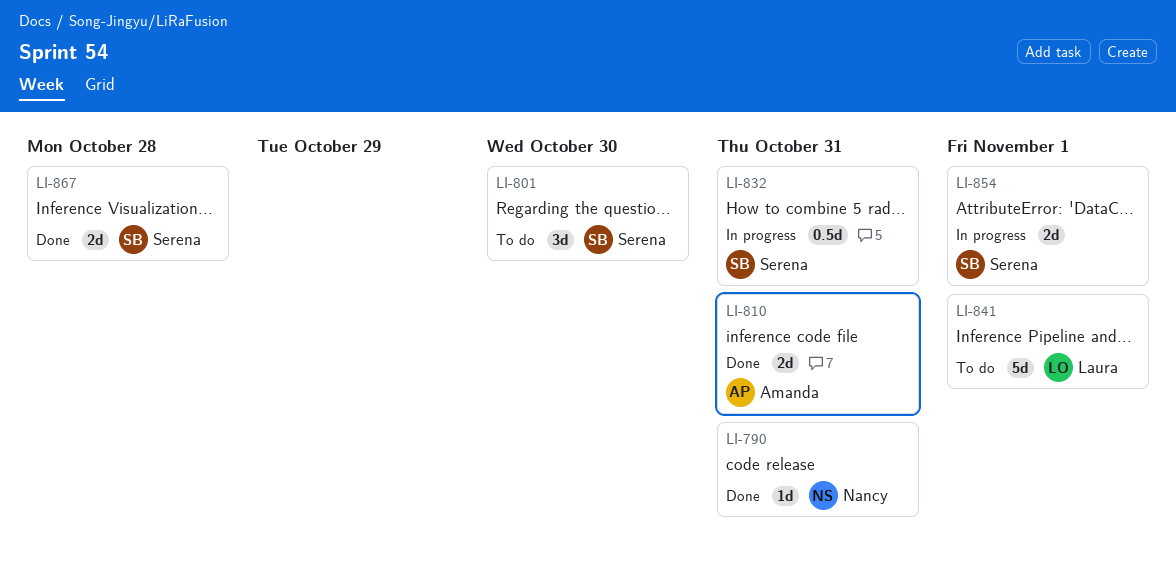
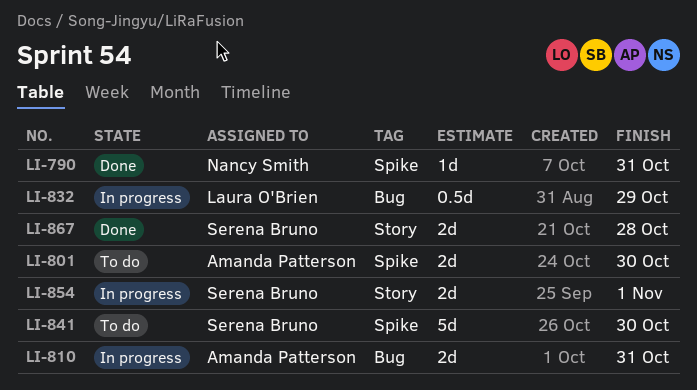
LI-801, owner: Serena Bruno -> Amanda Patterson
LI-801, estimate: 3d -> 2d
LI-810, status: Done -> In progress
LI-832, owner: Serena Bruno -> Laura O'Brien
LI-832, due: Oct 31 -> Oct 29
LI-841, owner: Laura O'Brien -> Serena Bruno
LI-841, due: Nov 1 -> Oct 30

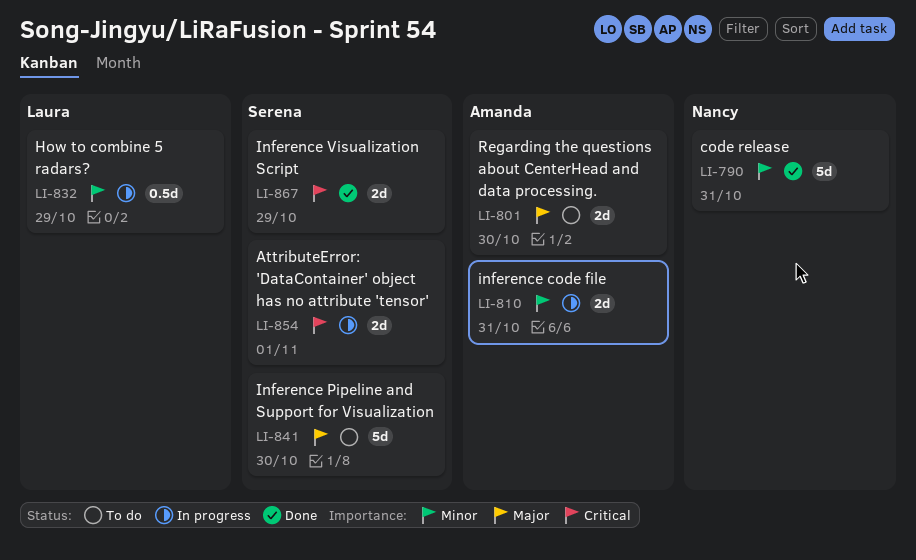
LI-790, estimate: 1d -> 5d
LI-867, due: Oct 28 -> Oct 29

